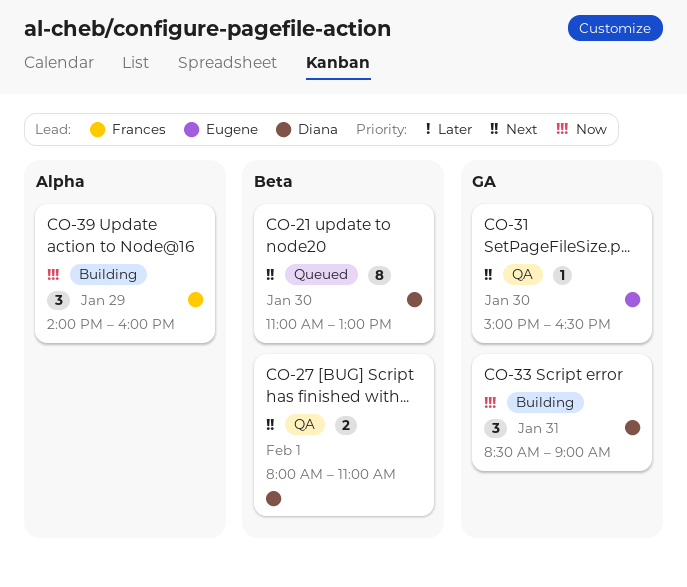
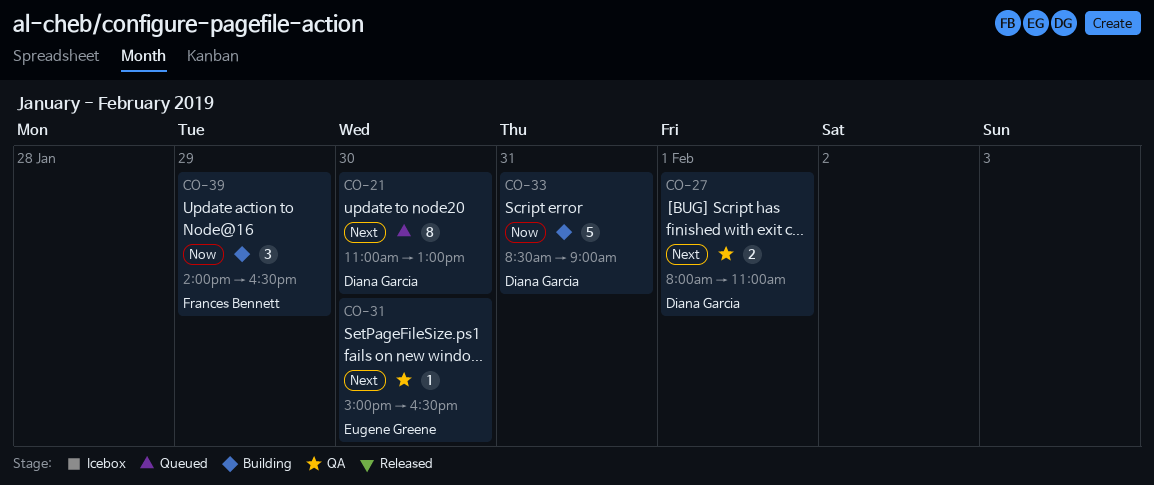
CO-33, estimate: 3 -> 5
CO-39, ends: 16:00 -> 16:30

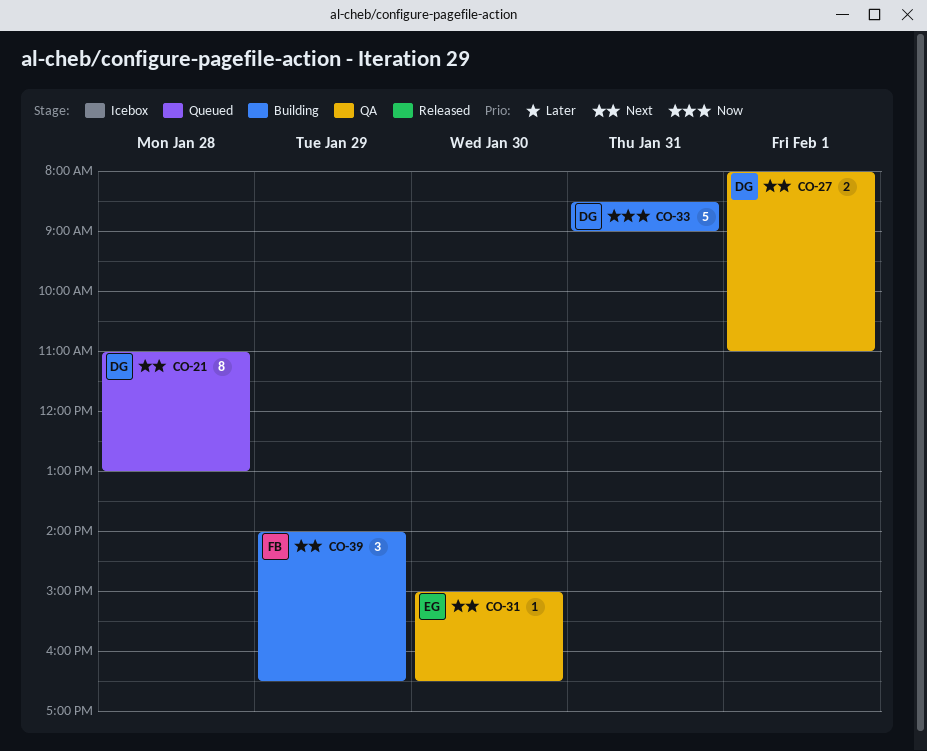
CO-21, day: Jan 30 -> Jan 28
CO-39, priority: Now -> Next

